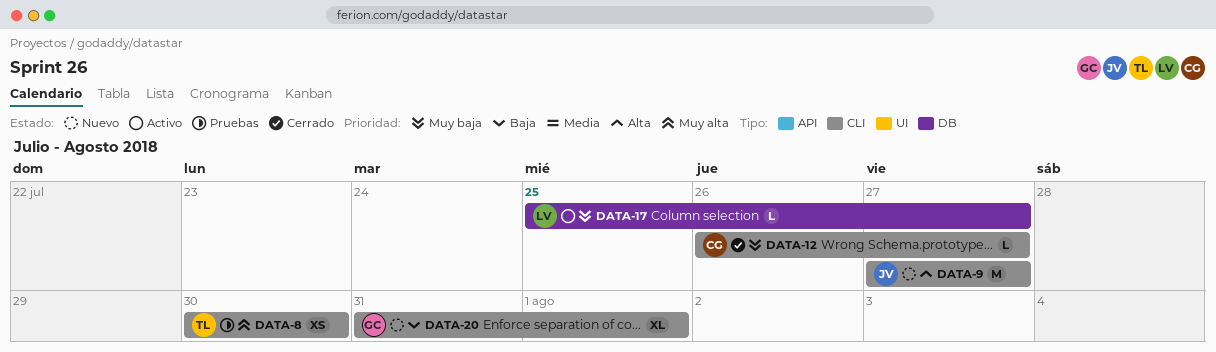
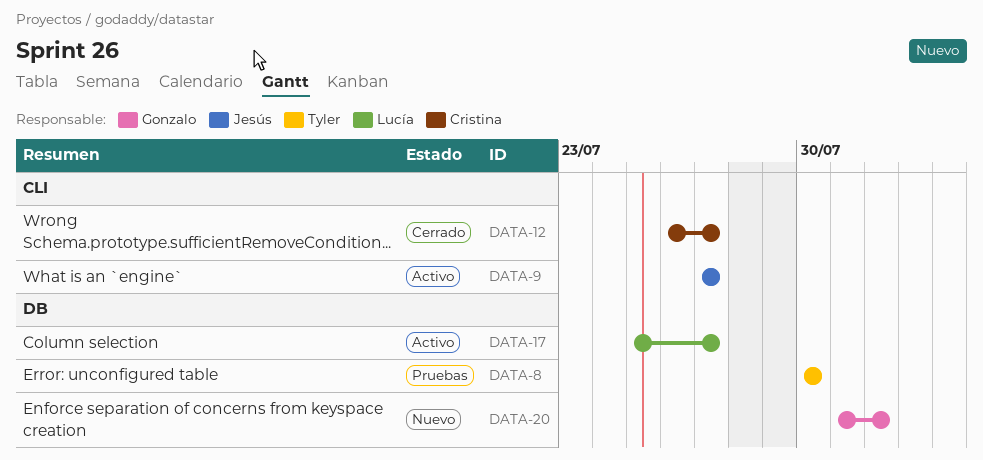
DATA-8, label: CLI -> DB
DATA-9, status: Nuevo -> Activo
DATA-20, label: CLI -> DB

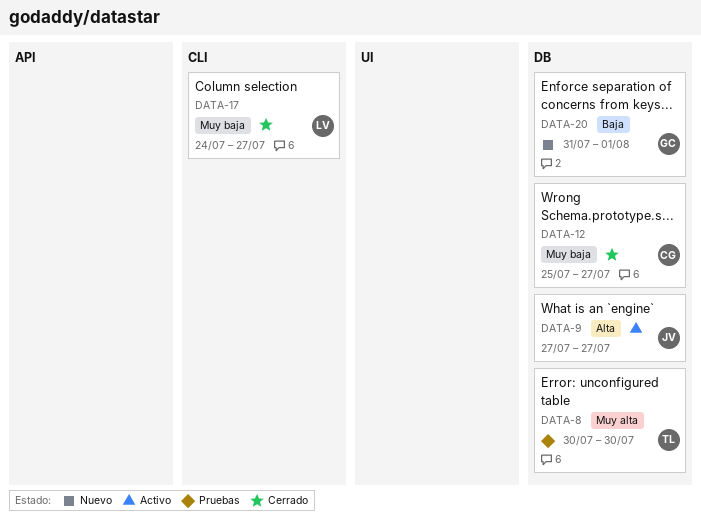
DATA-9, label: CLI -> DB
DATA-12, label: CLI -> DB
DATA-12, start: Jul 26 -> Jul 25
DATA-17, status: Activo -> Cerrado
DATA-17, label: DB -> CLI
DATA-17, start: Jul 25 -> Jul 24

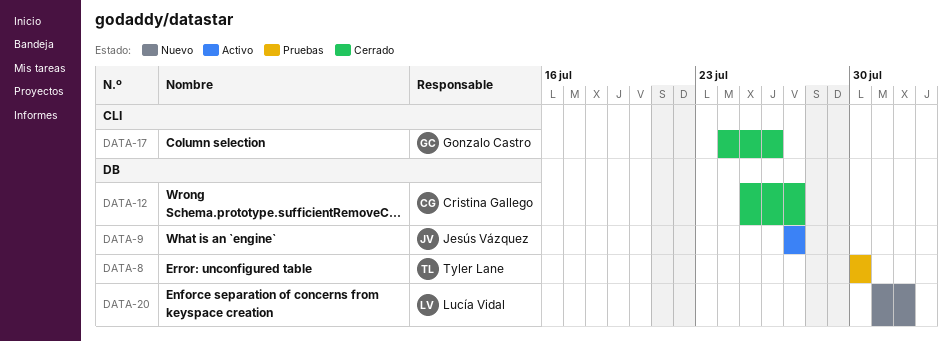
DATA-17, owner: Lucía Vidal -> Gonzalo Castro
DATA-17, due: Jul 27 -> Jul 26
DATA-20, owner: Gonzalo Castro -> Lucía Vidal

